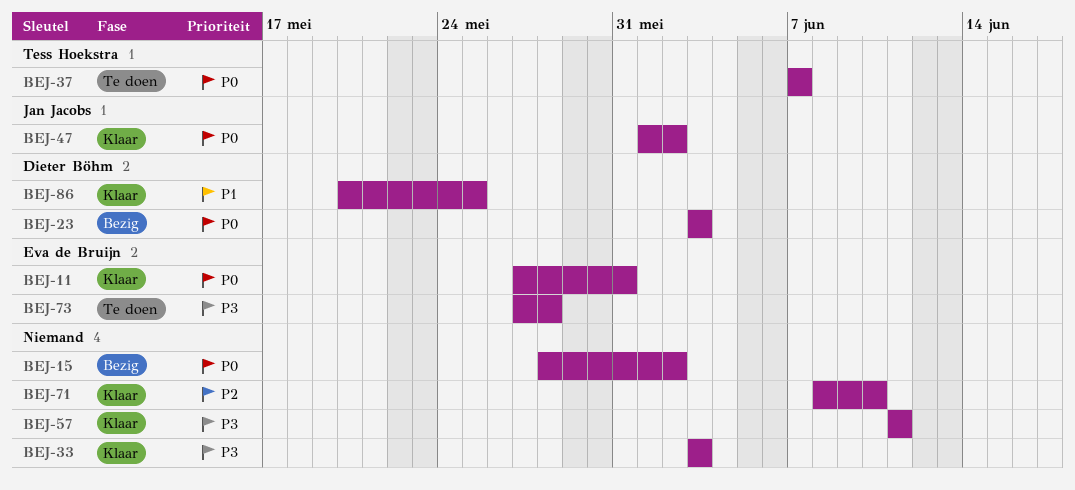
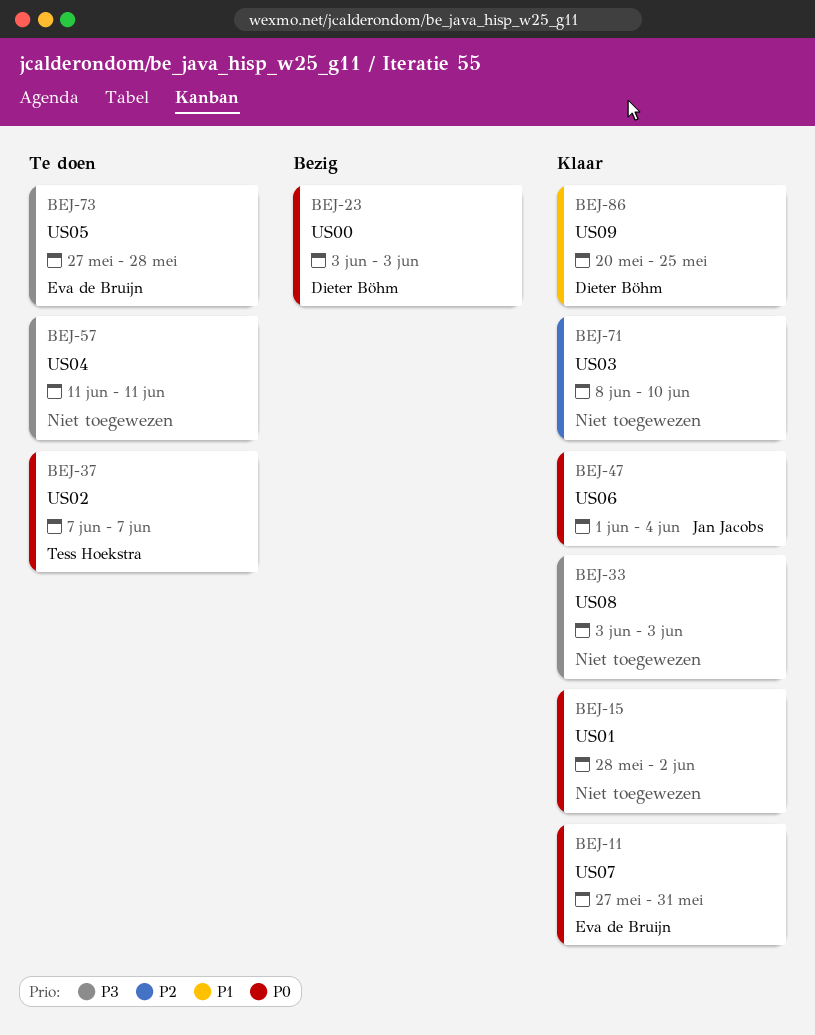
BEJ-15, status: Bezig -> Klaar
BEJ-47, due: Jun 2 -> Jun 4
BEJ-57, status: Klaar -> Te doen

